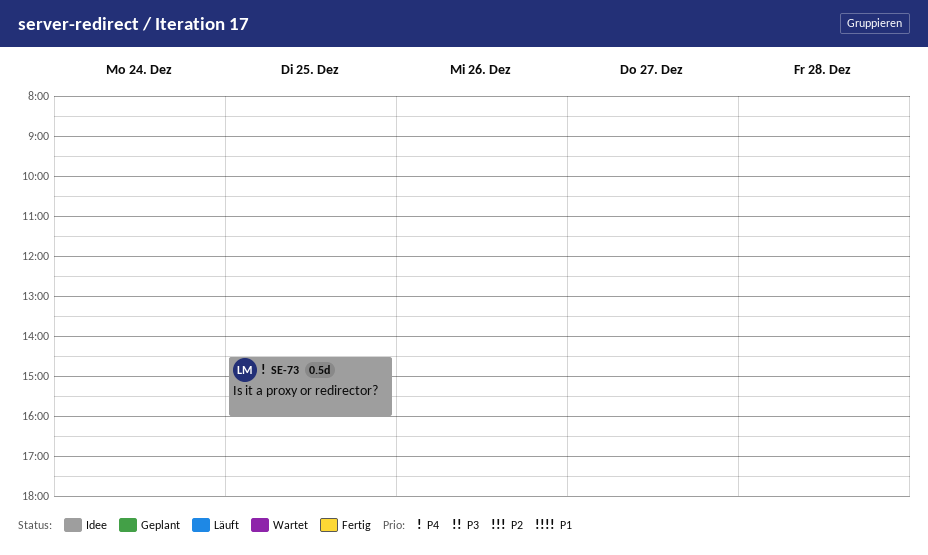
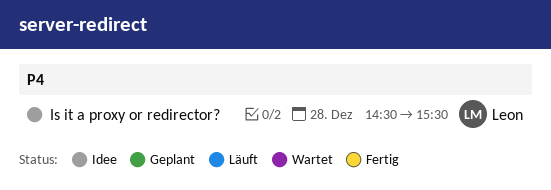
Is it a proxy or redirector?, day: Dec 25 -> Dec 28
Is it a proxy or redirector?, ends: 16:00 -> 15:30

